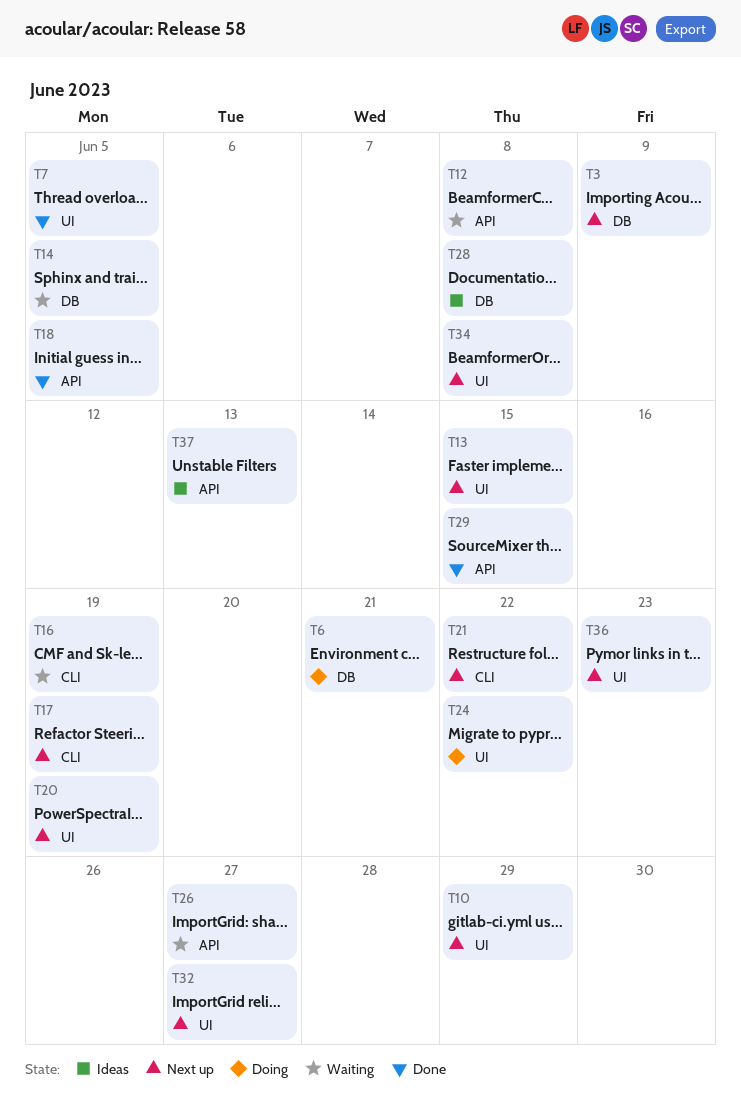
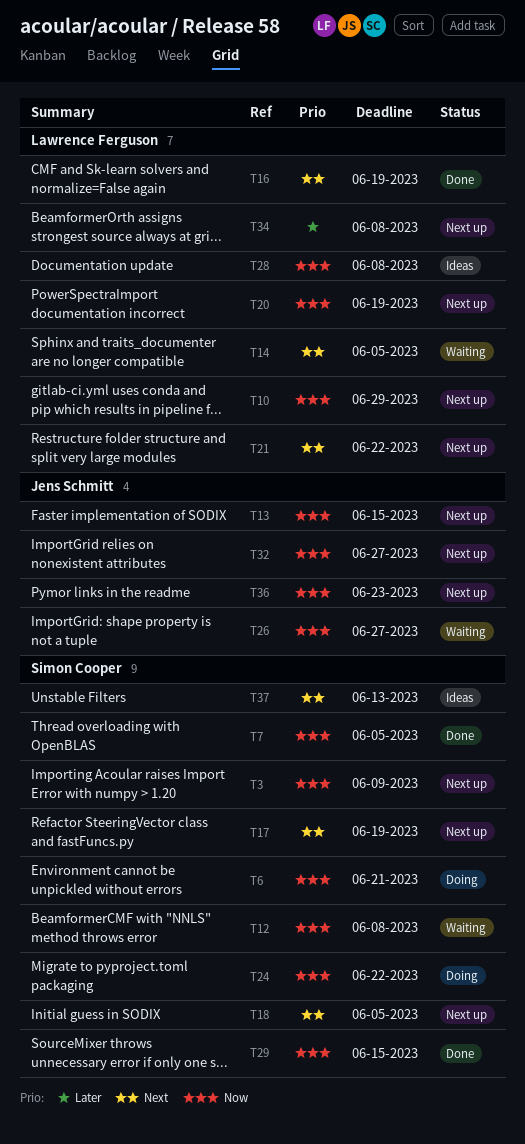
T16, status: Waiting -> Done
T18, status: Done -> Next up

